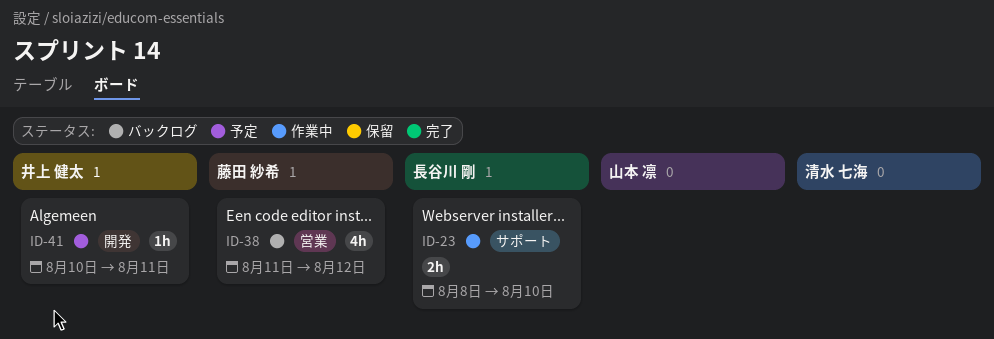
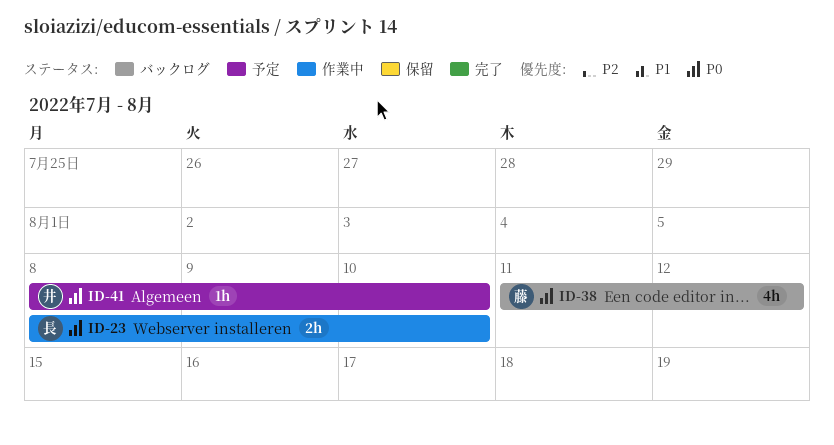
ID-41, start: Aug 10 -> Aug 8
ID-41, due: Aug 11 -> Aug 10

